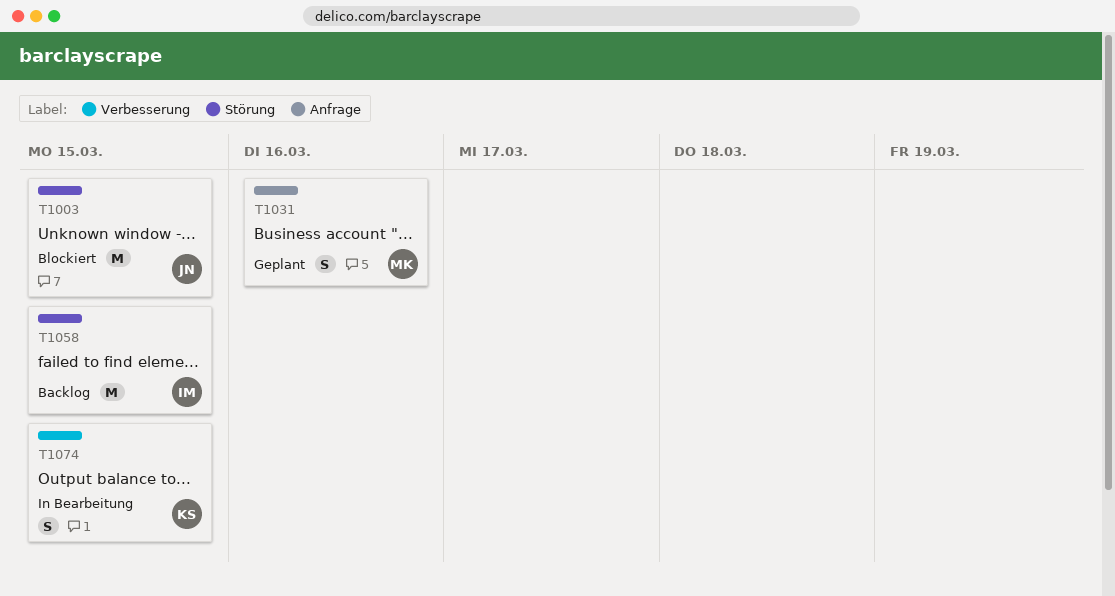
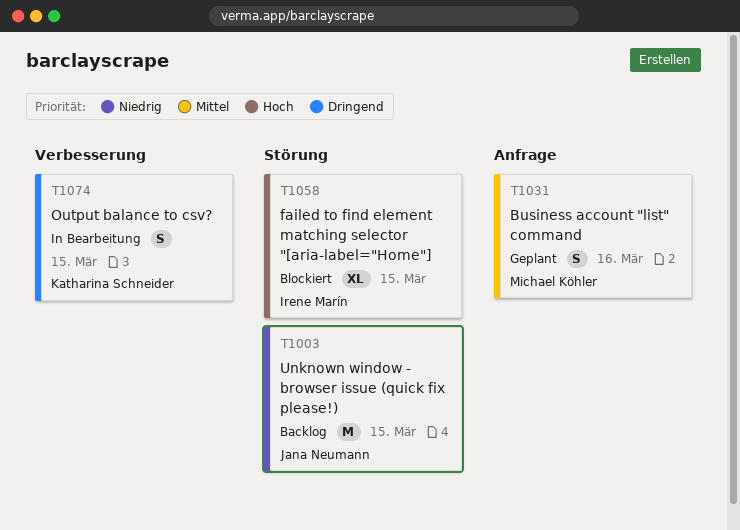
T1003, status: Blockiert -> Backlog
T1058, status: Backlog -> Blockiert
T1058, estimate: M -> XL

